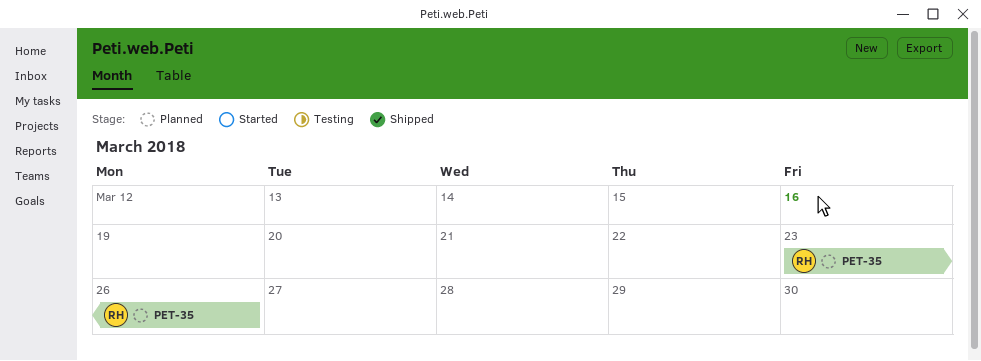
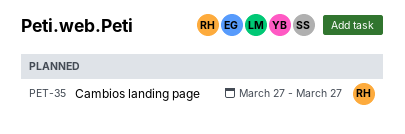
PET-35, start: Mar 23 -> Mar 27
PET-35, due: Mar 26 -> Mar 27

